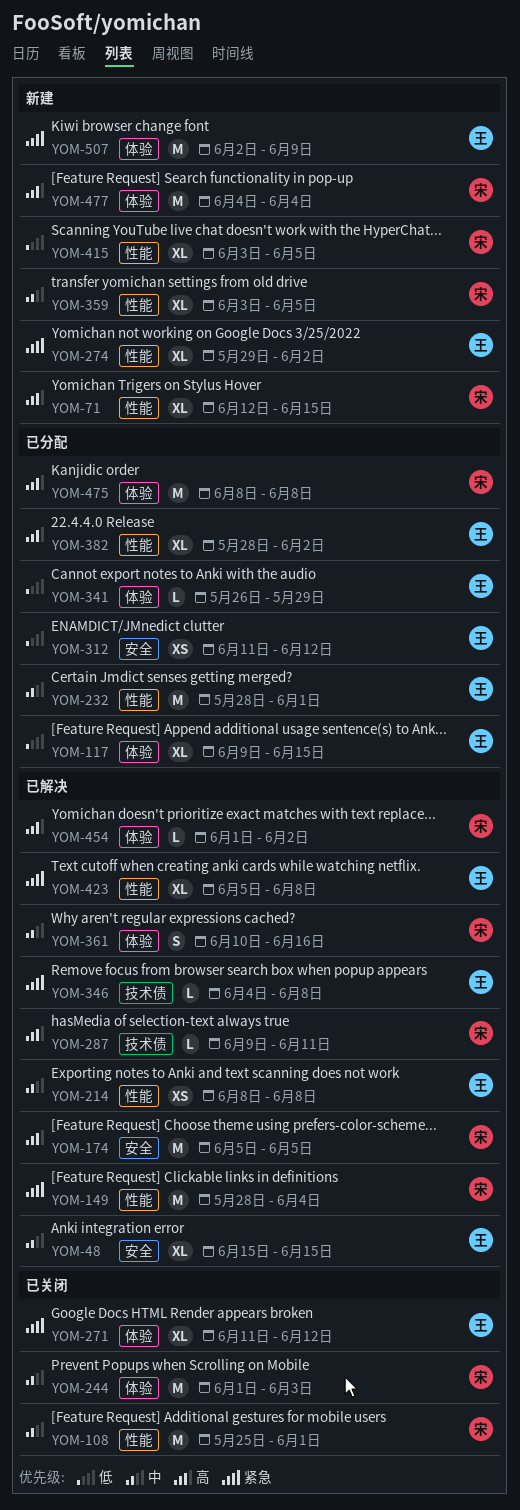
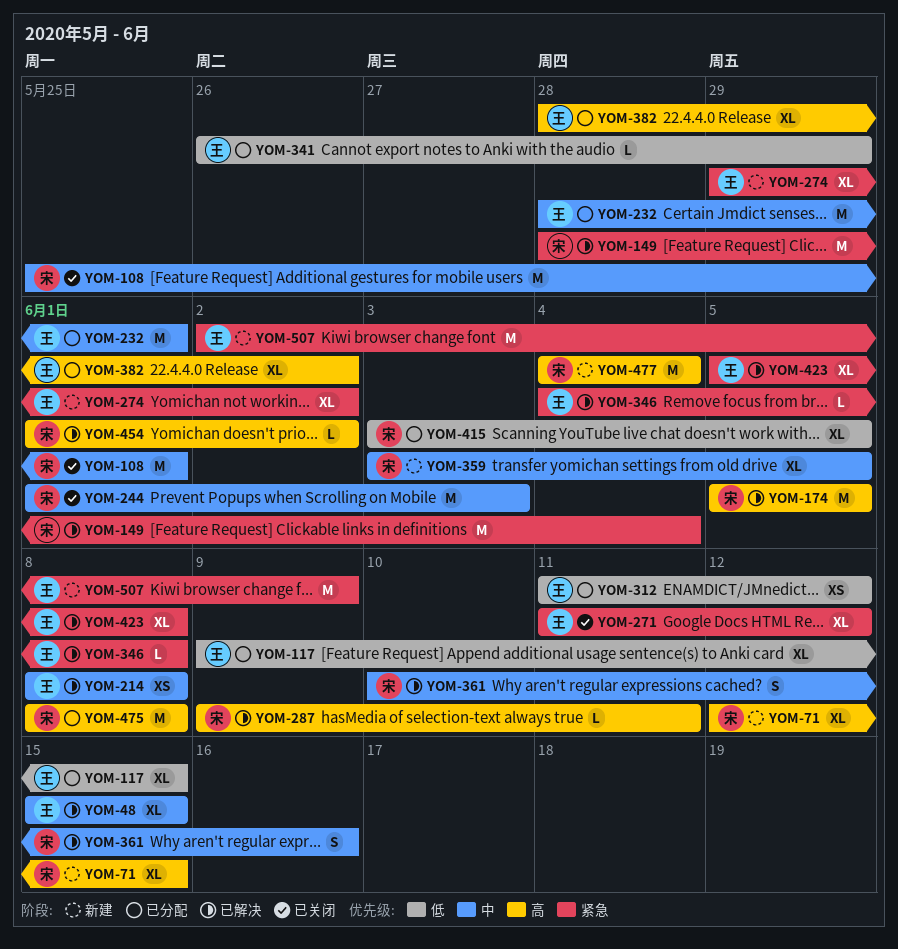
YOM-415, status: 新建 -> 已分配

